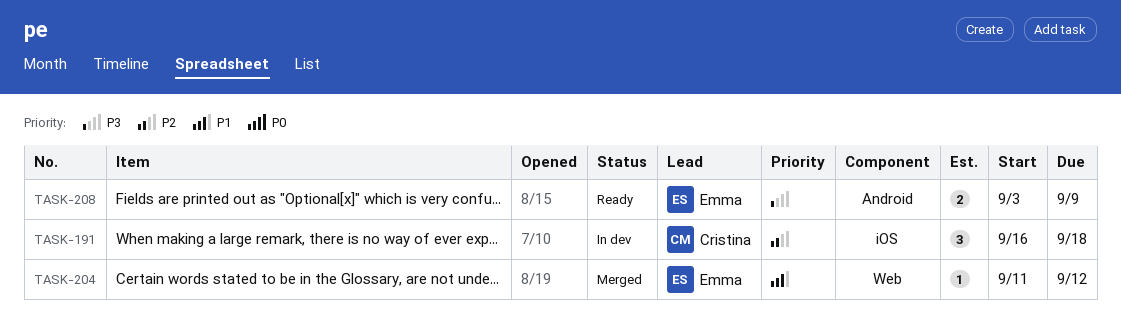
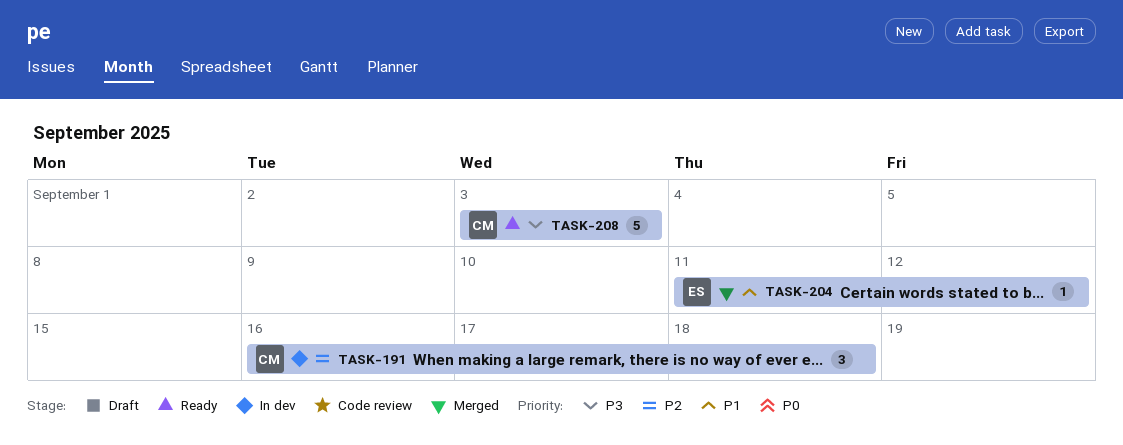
TASK-208, owner: Emma -> Cristina
TASK-208, estimate: 2 -> 5
TASK-208, due: Sep 9 -> Sep 3

